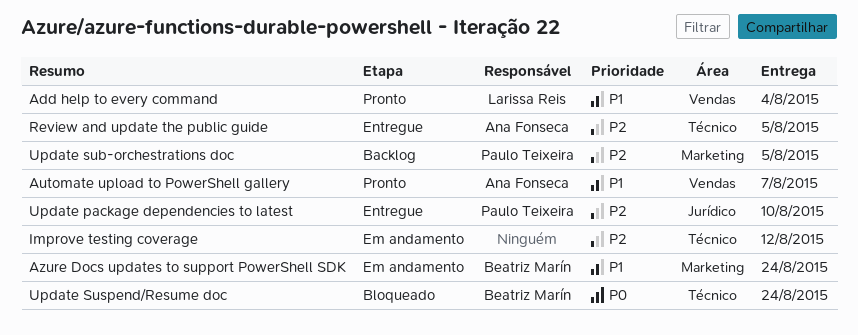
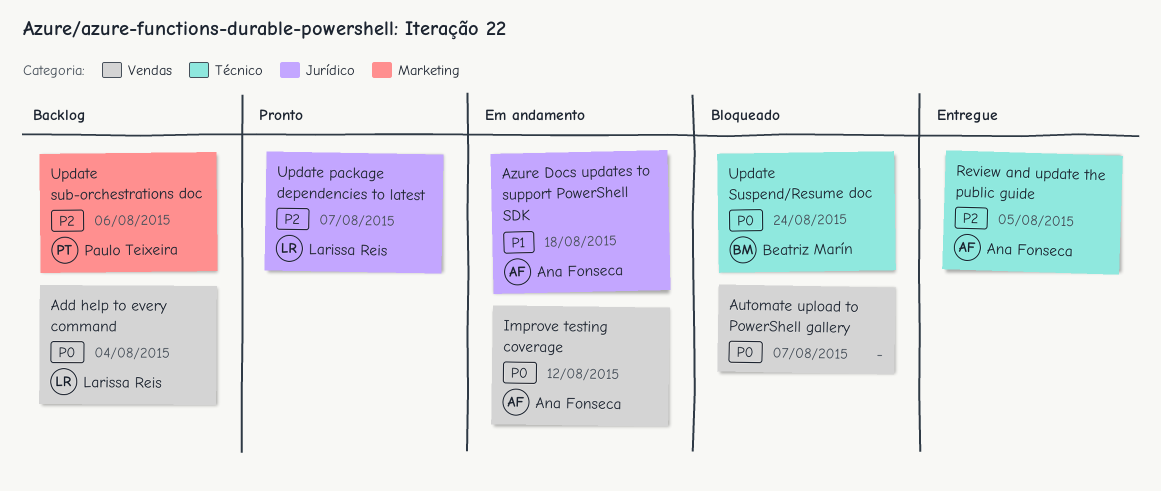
Add help to every command, status: Pronto -> Backlog
Add help to every command, priority: P1 -> P0
Automate upload to PowerShell gallery, status: Pronto -> Bloqueado
Automate upload to PowerShell gallery, owner: Ana Fonseca -> none
Automate upload to PowerShell gallery, priority: P1 -> P0
Azure Docs updates to support PowerShell SDK, owner: Beatriz Marín -> Ana Fonseca
Azure Docs updates to support PowerShell SDK, label: Marketing -> Jurídico
Azure Docs updates to support PowerShell SDK, due: Aug 24 -> Aug 18
Improve testing coverage, owner: none -> Ana Fonseca
Improve testing coverage, priority: P2 -> P0
Improve testing coverage, label: Técnico -> Vendas
Update package dependencies to latest, status: Entregue -> Pronto
Update package dependencies to latest, owner: Paulo Teixeira -> Larissa Reis
Update package dependencies to latest, due: Aug 10 -> Aug 7
Update sub-orchestrations doc, due: Aug 5 -> Aug 6

